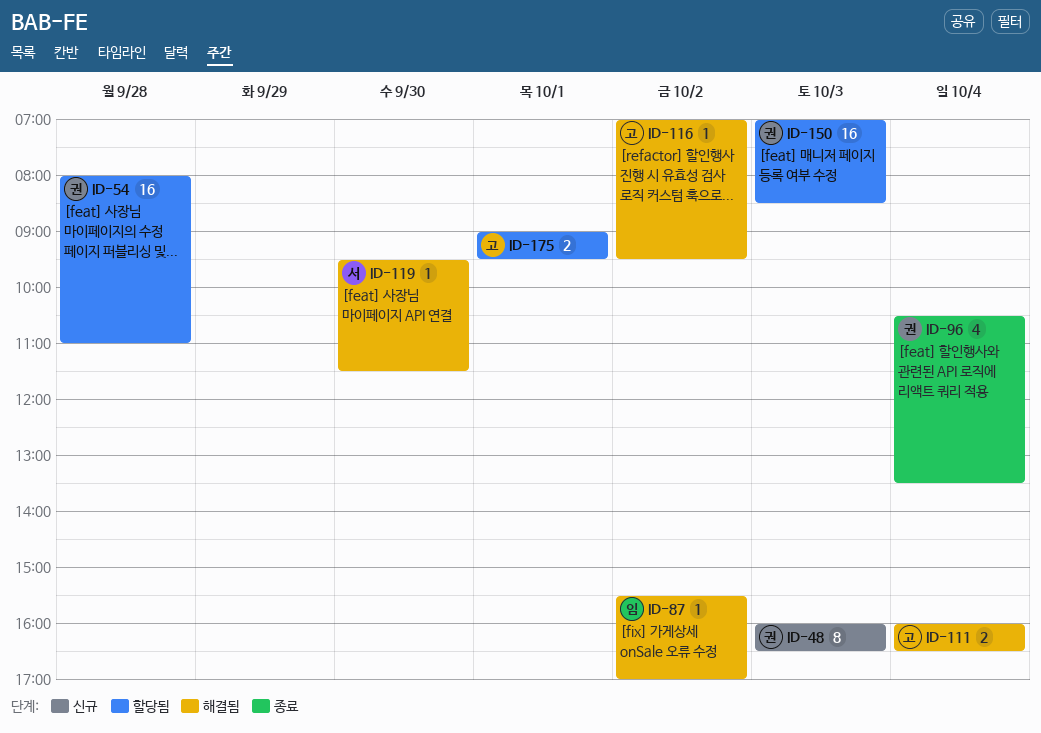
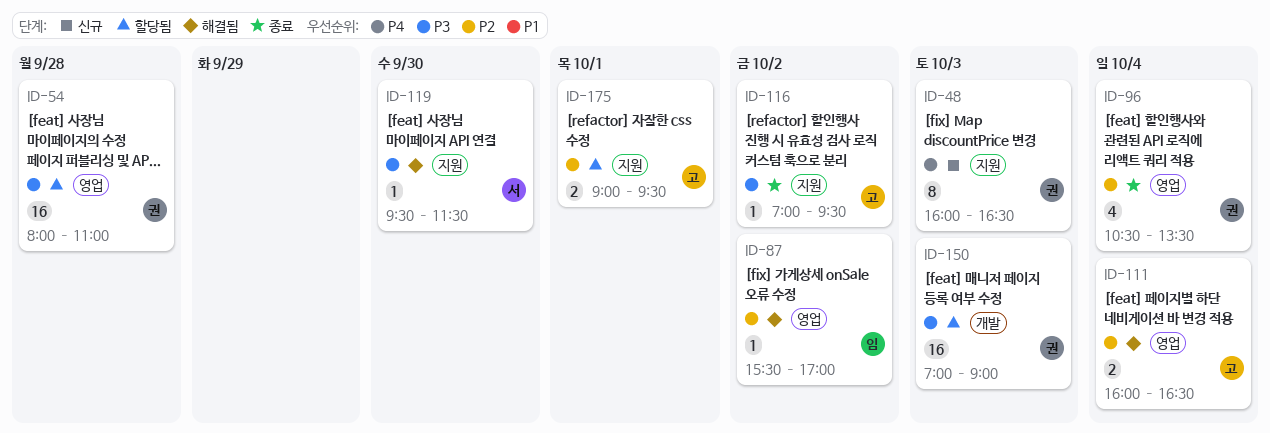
ID-116, status: 해결됨 -> 종료
ID-150, ends: 08:30 -> 09:00

